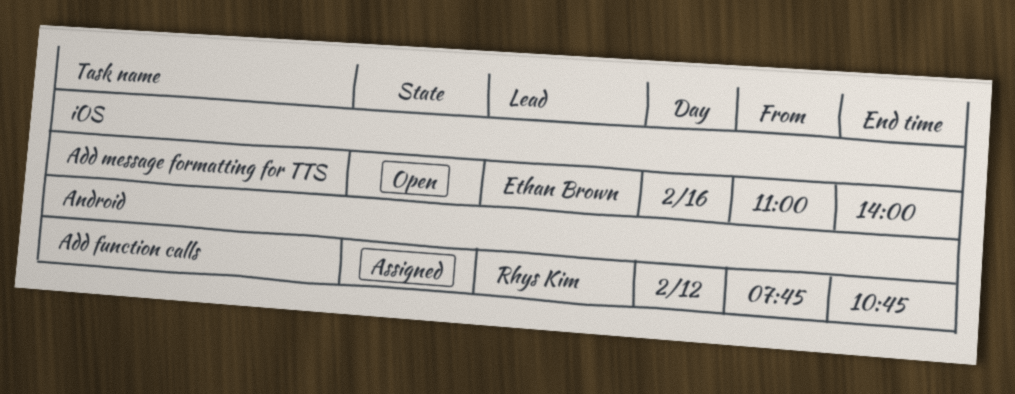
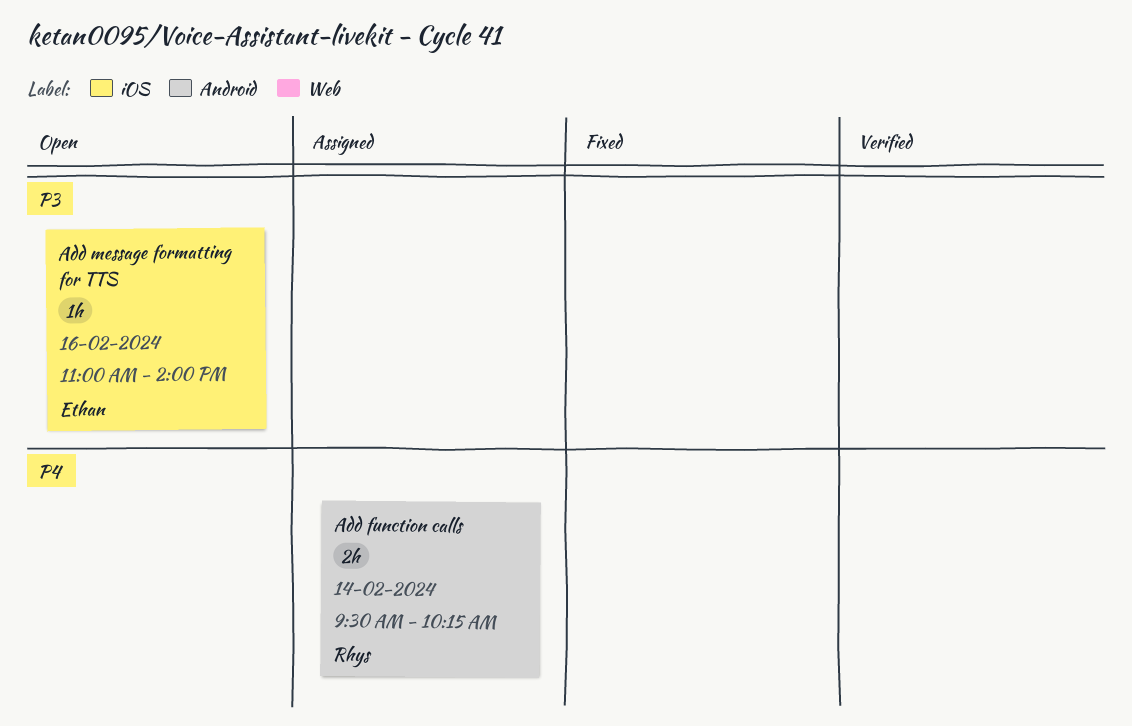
Add function calls, day: Feb 12 -> Feb 14
Add function calls, begins: 07:45 -> 09:30
Add function calls, ends: 10:45 -> 10:15

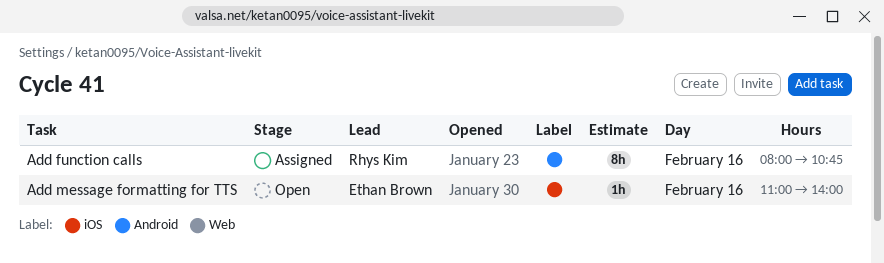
Add function calls, estimate: 2h -> 8h
Add function calls, day: Feb 14 -> Feb 16
Add function calls, begins: 09:30 -> 08:00
Add function calls, ends: 10:15 -> 10:45

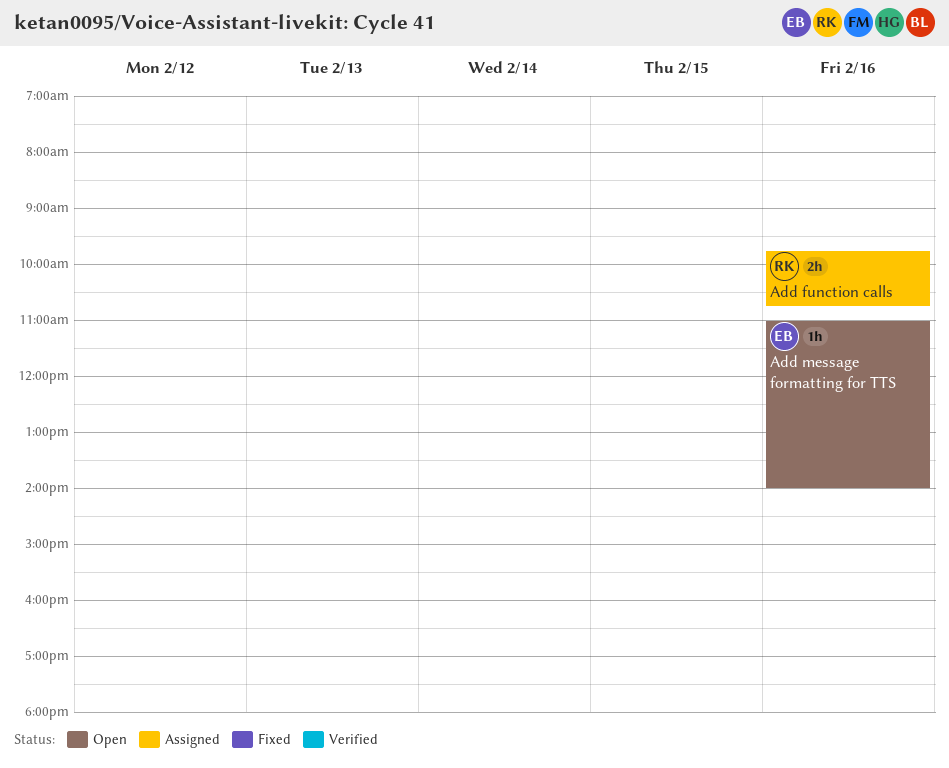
Add function calls, estimate: 8h -> 2h
Add function calls, begins: 08:00 -> 09:45

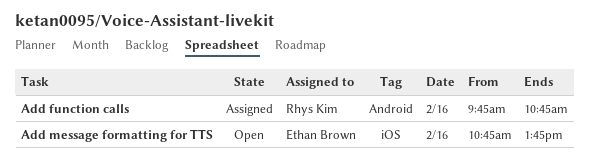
Add message formatting for TTS, begins: 11:00 -> 10:45
Add message formatting for TTS, ends: 14:00 -> 13:45

